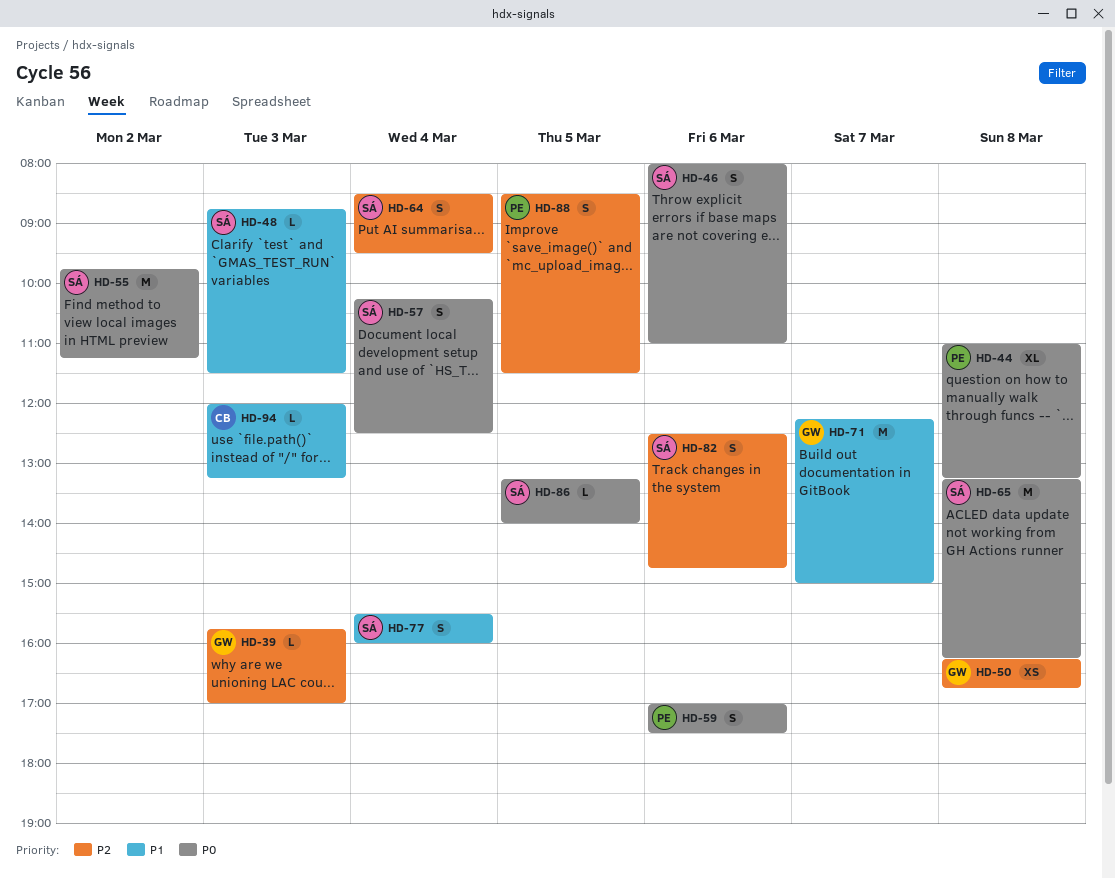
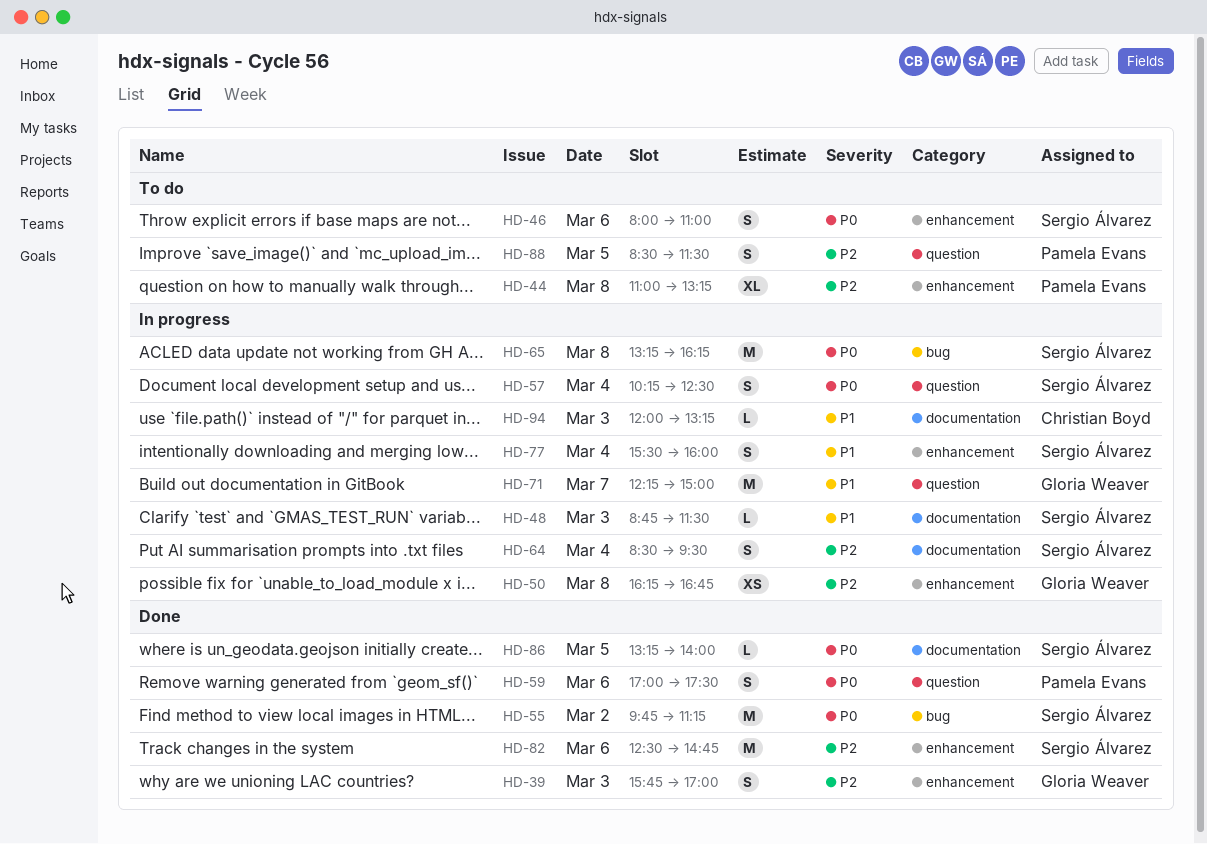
HD-39, estimate: L -> S
HD-44, priority: P0 -> P2
HD-82, estimate: S -> M

